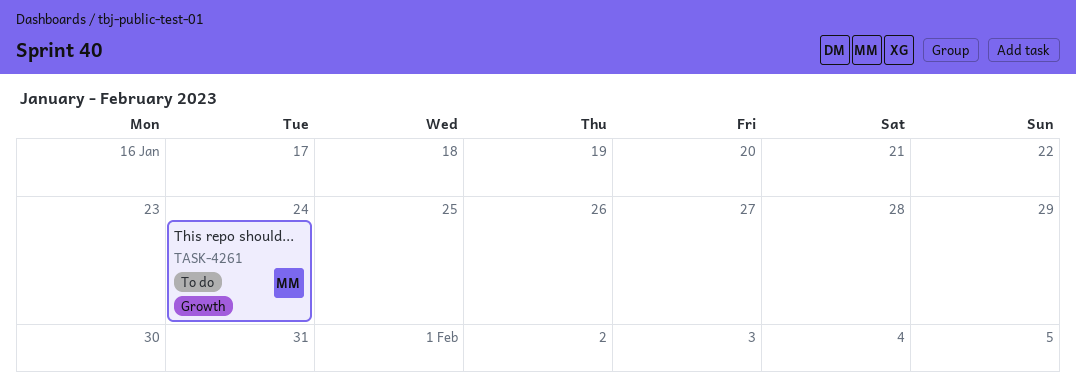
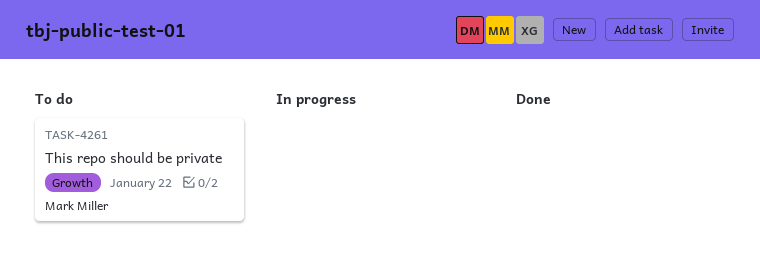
TASK-4261, due: Jan 24 -> Jan 22

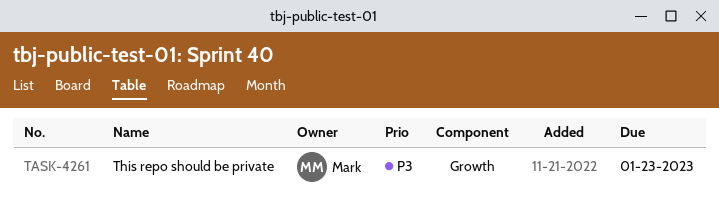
TASK-4261, due: Jan 22 -> Jan 23

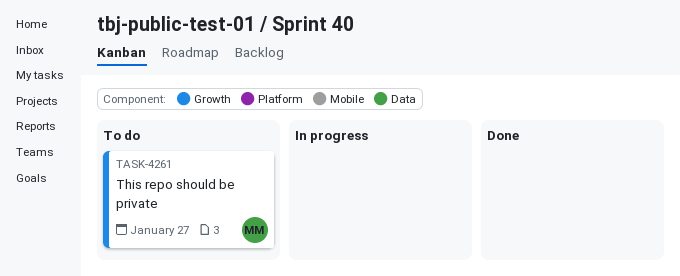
TASK-4261, due: Jan 23 -> Jan 27

